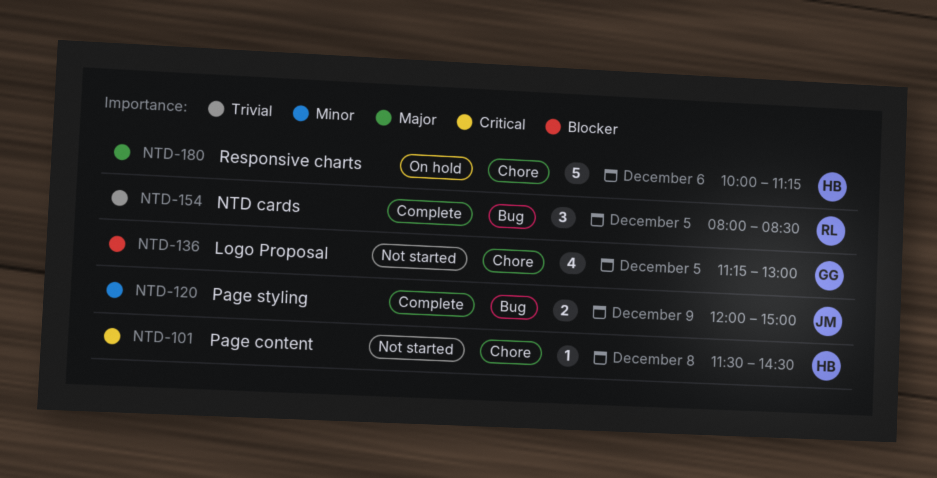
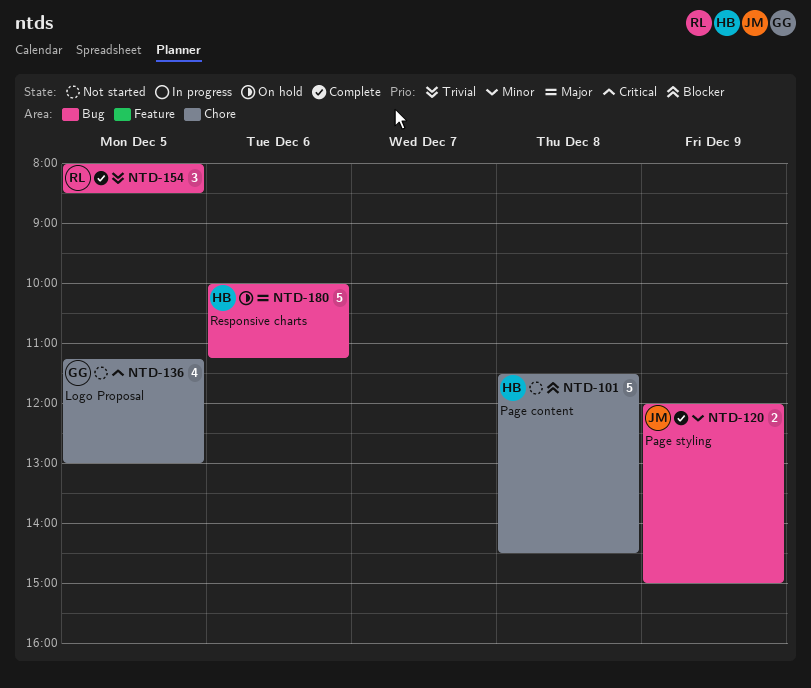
NTD-101, priority: Critical -> Blocker
NTD-101, estimate: 1 -> 5
NTD-136, priority: Blocker -> Critical
NTD-180, label: Chore -> Bug

